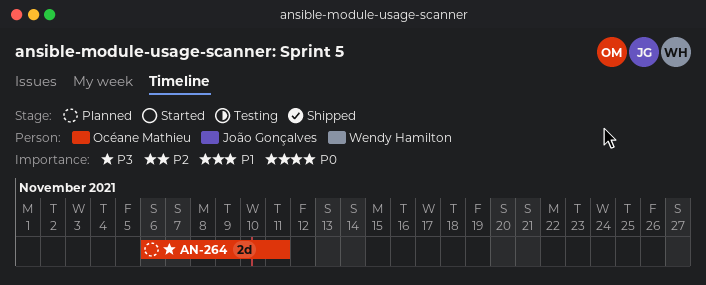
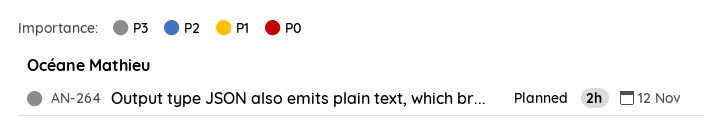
AN-264, estimate: 2d -> 2h
AN-264, due: Nov 11 -> Nov 12

